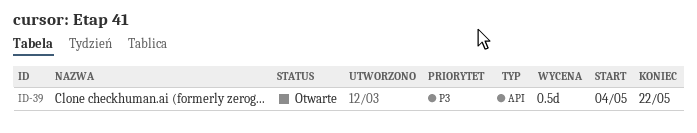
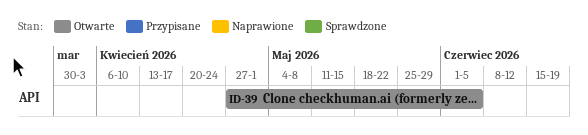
ID-39, start: May 4 -> Apr 27
ID-39, due: May 22 -> Jun 5

